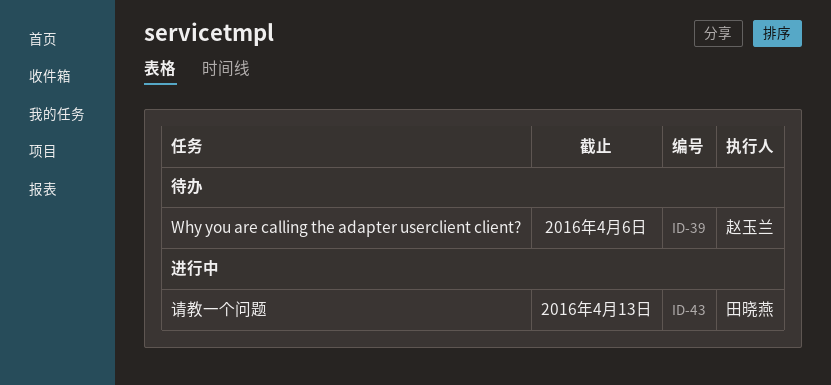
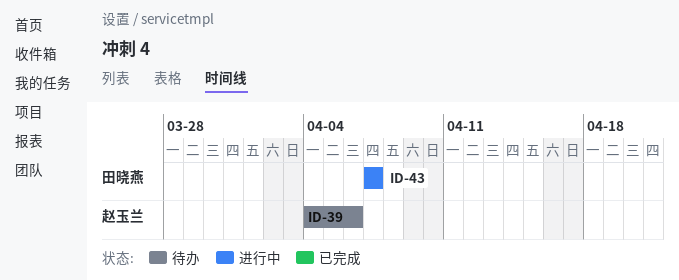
ID-43, due: Apr 13 -> Apr 7

